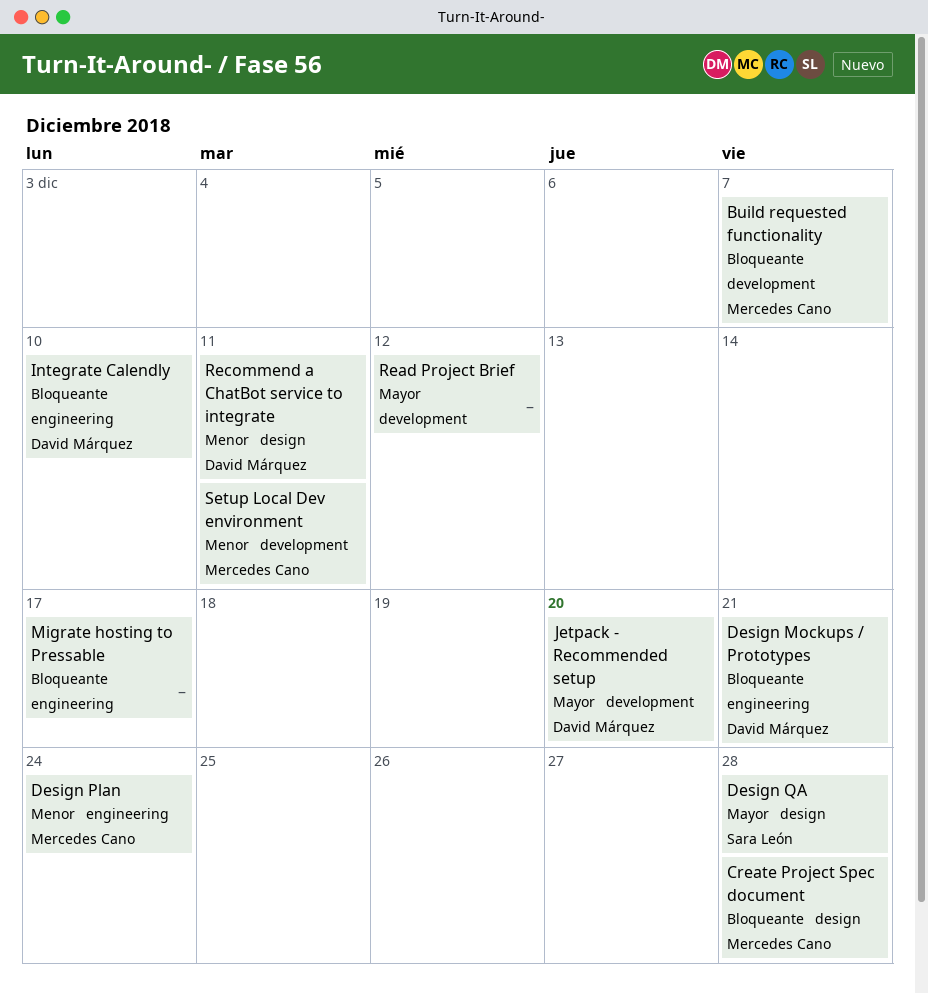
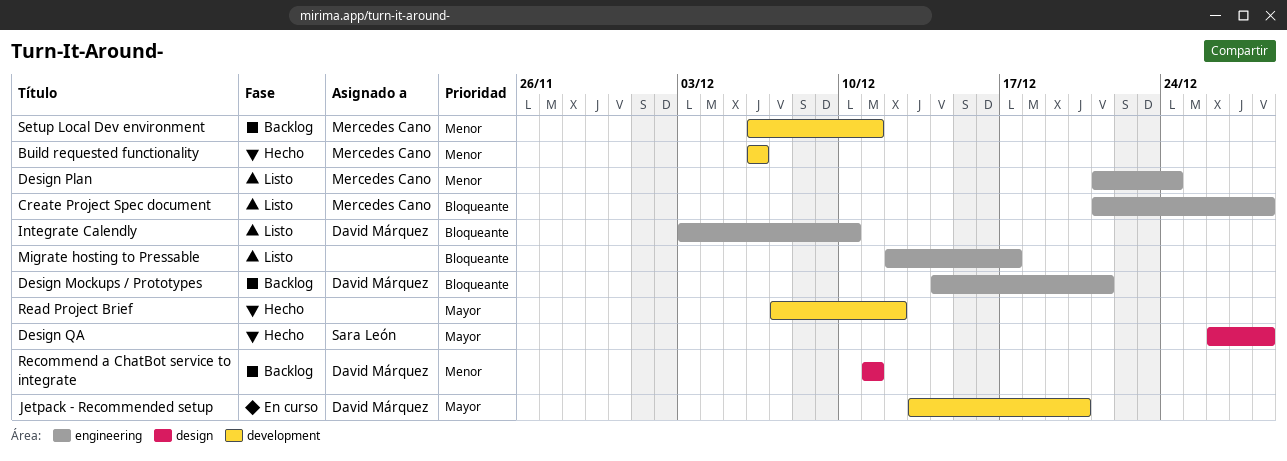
Build requested functionality, priority: Bloqueante -> Menor
Build requested functionality, due: Dec 7 -> Dec 6
Create Project Spec document, label: design -> engineering

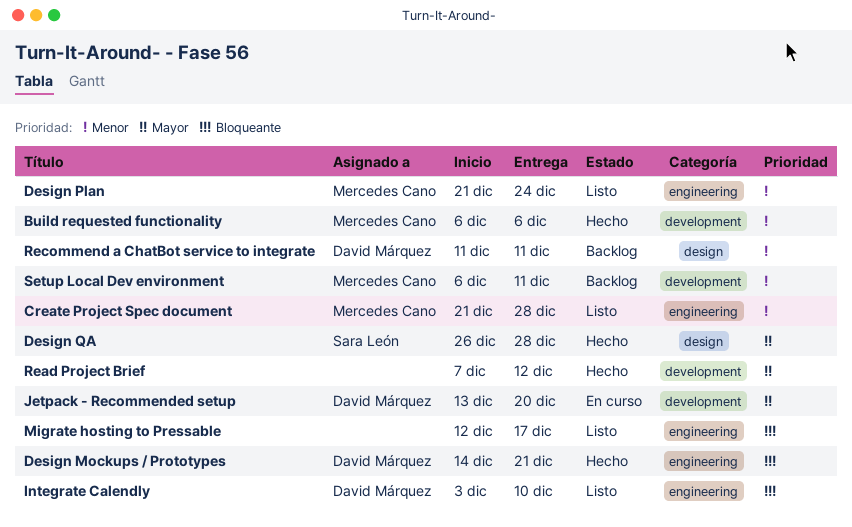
Create Project Spec document, priority: Bloqueante -> Menor
Design Mockups / Prototypes, status: Backlog -> Hecho

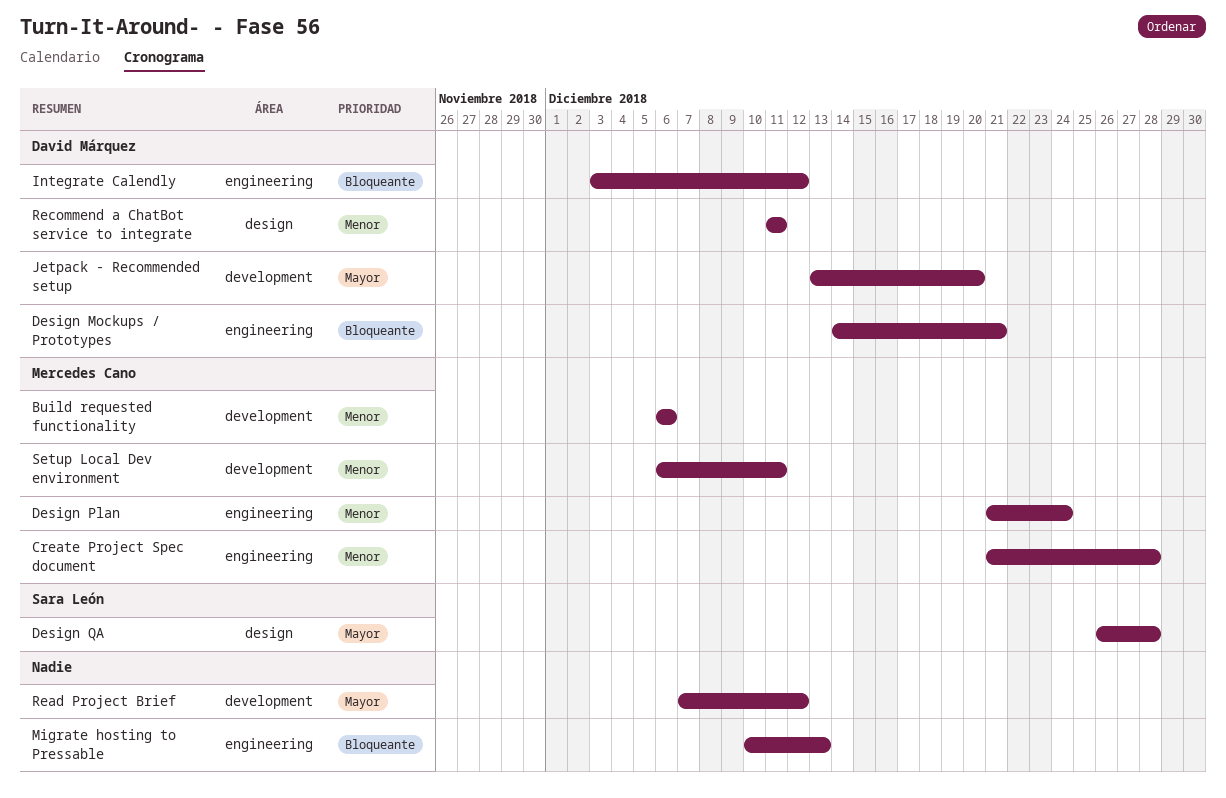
Integrate Calendly, due: Dec 10 -> Dec 12
Migrate hosting to Pressable, start: Dec 12 -> Dec 10
Migrate hosting to Pressable, due: Dec 17 -> Dec 13

